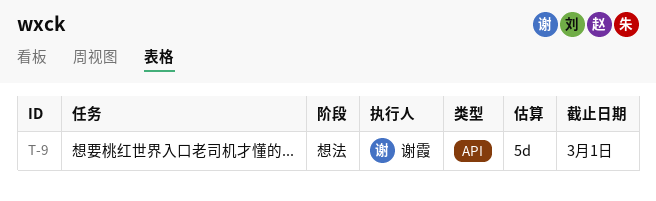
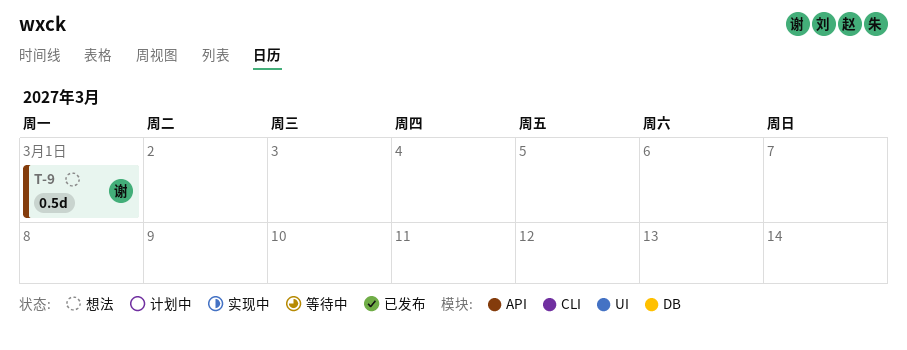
T-9, estimate: 5d -> 0.5d

